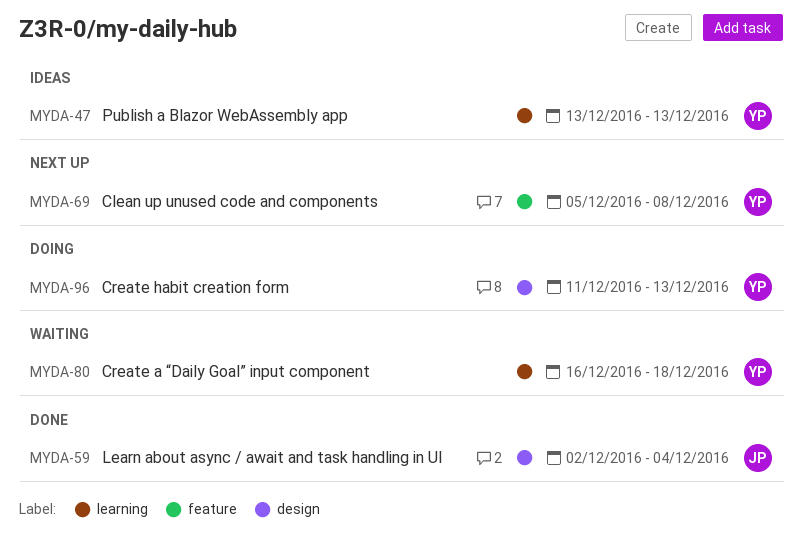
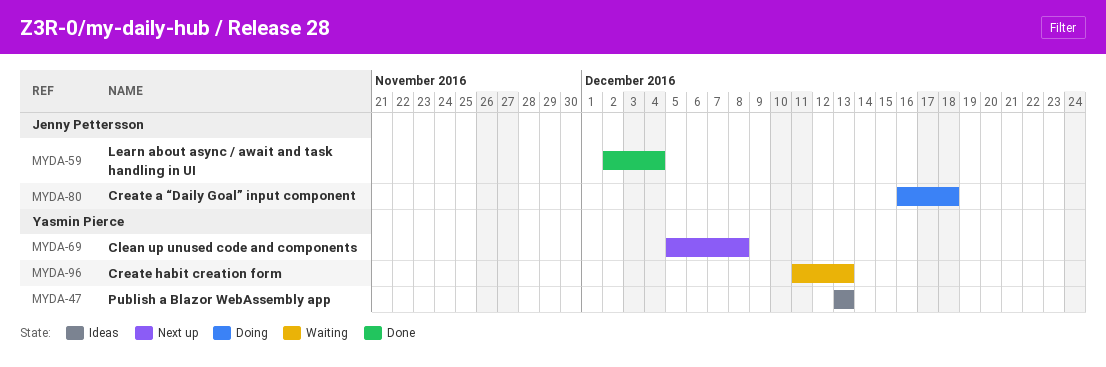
MYDA-80, status: Waiting -> Doing
MYDA-80, owner: Yasmin Pierce -> Jenny Pettersson
MYDA-96, status: Doing -> Waiting

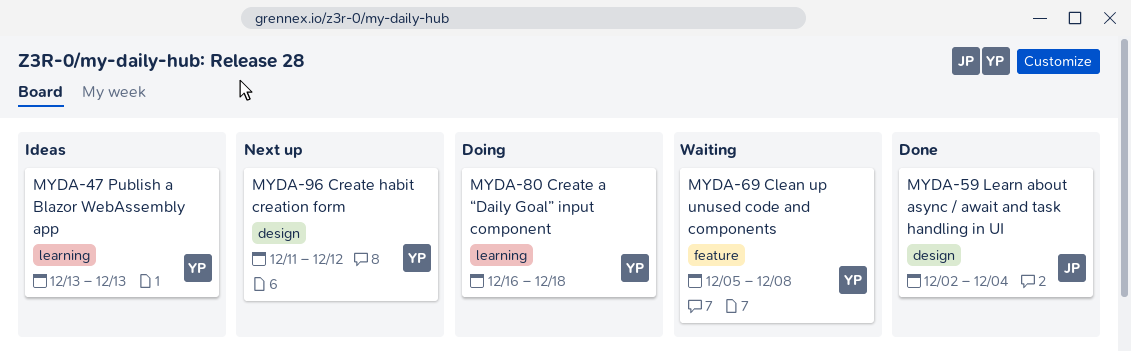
MYDA-69, status: Next up -> Waiting
MYDA-80, owner: Jenny Pettersson -> Yasmin Pierce
MYDA-96, status: Waiting -> Next up
MYDA-96, due: Dec 13 -> Dec 12

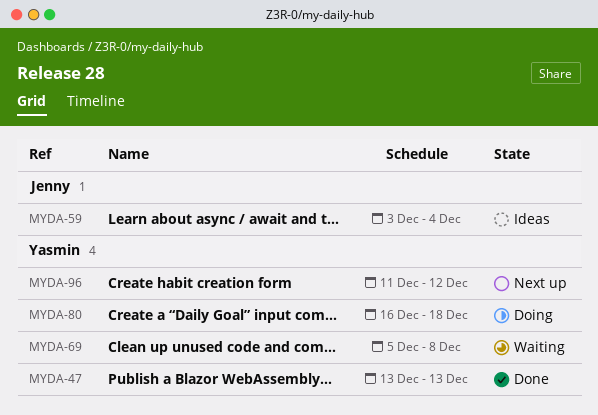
MYDA-47, status: Ideas -> Done
MYDA-59, status: Done -> Ideas
MYDA-59, start: Dec 2 -> Dec 3

